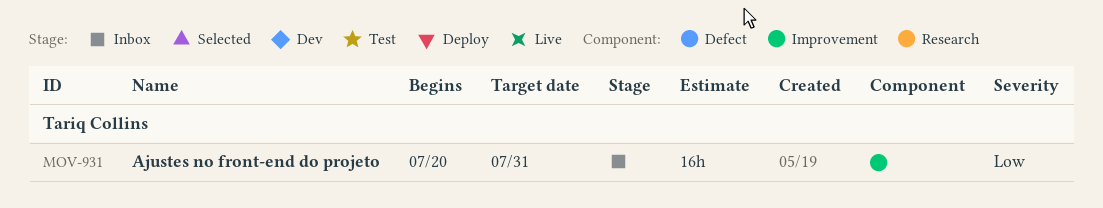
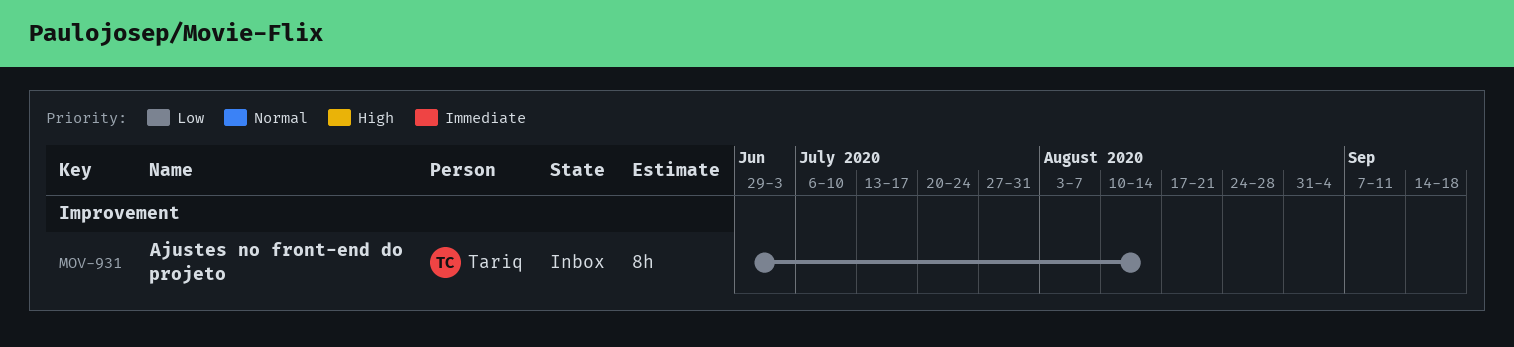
MOV-931, estimate: 16h -> 8h
MOV-931, start: Jul 20 -> Jun 29
MOV-931, due: Jul 31 -> Aug 14

